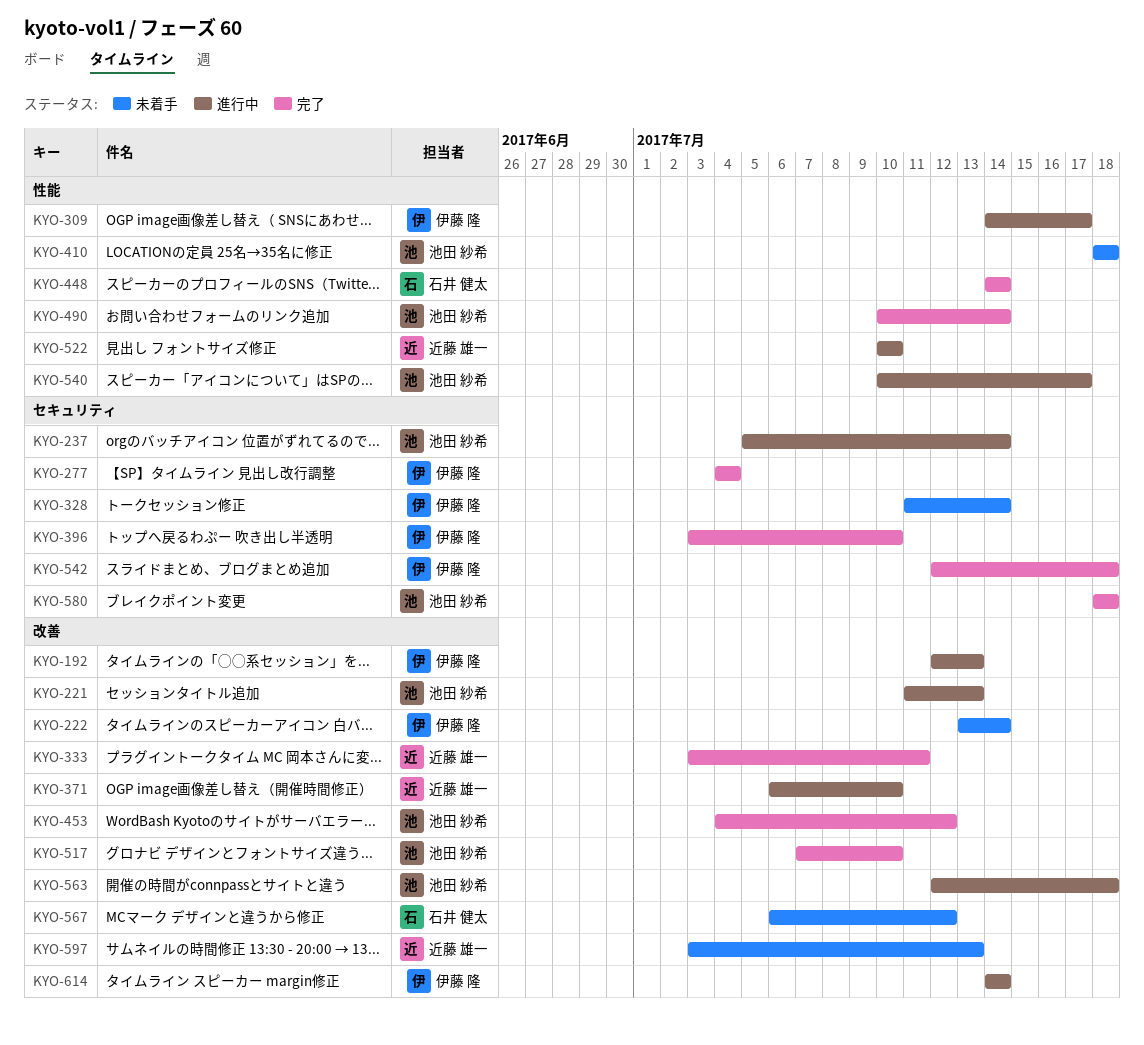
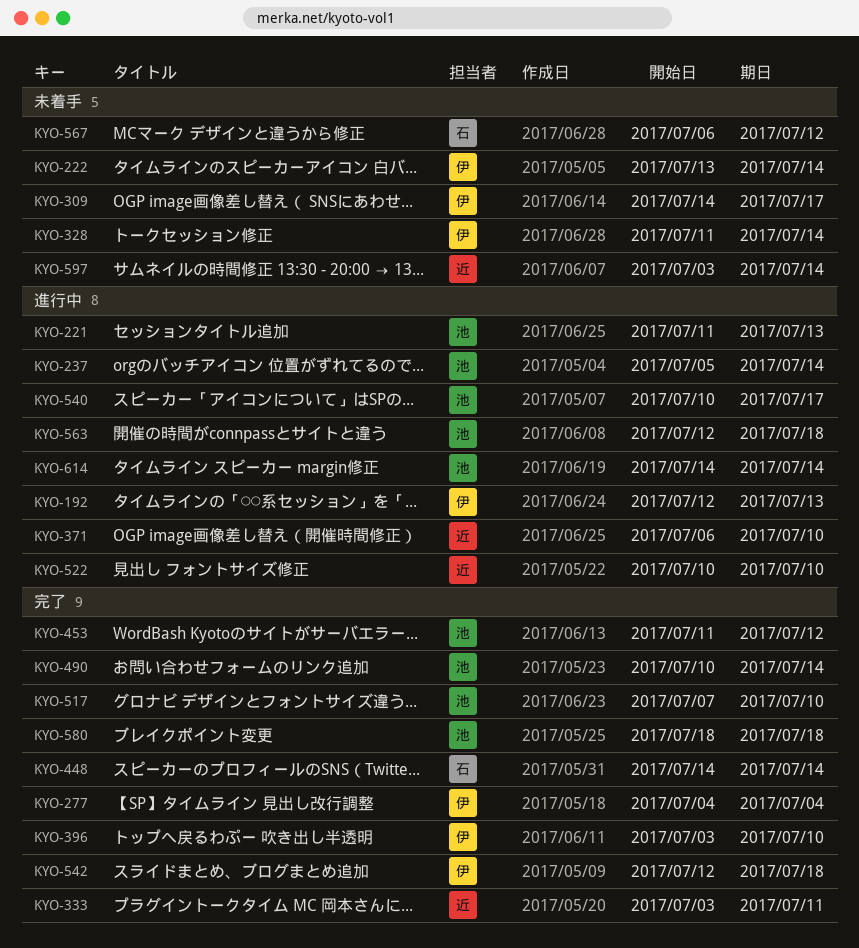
KYO-309, status: 進行中 -> 未着手
KYO-410: present -> none
KYO-453, start: Jul 4 -> Jul 11
KYO-597, due: Jul 13 -> Jul 14
KYO-614, owner: 伊藤 隆 -> 池田 紗希

